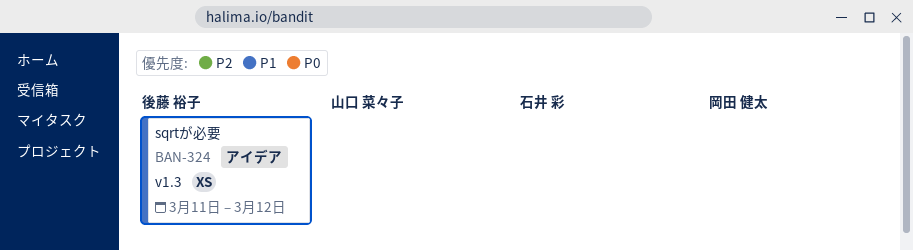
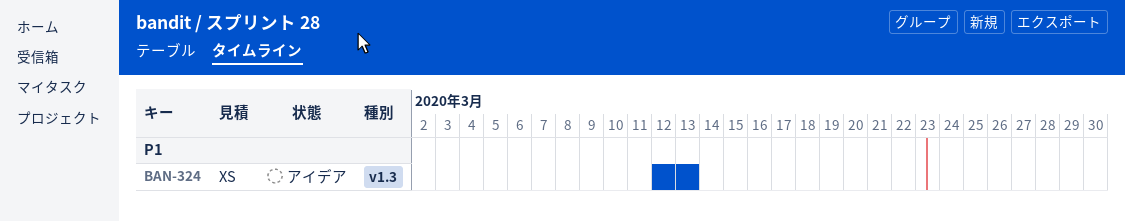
BAN-324, start: Mar 11 -> Mar 12
BAN-324, due: Mar 12 -> Mar 13

